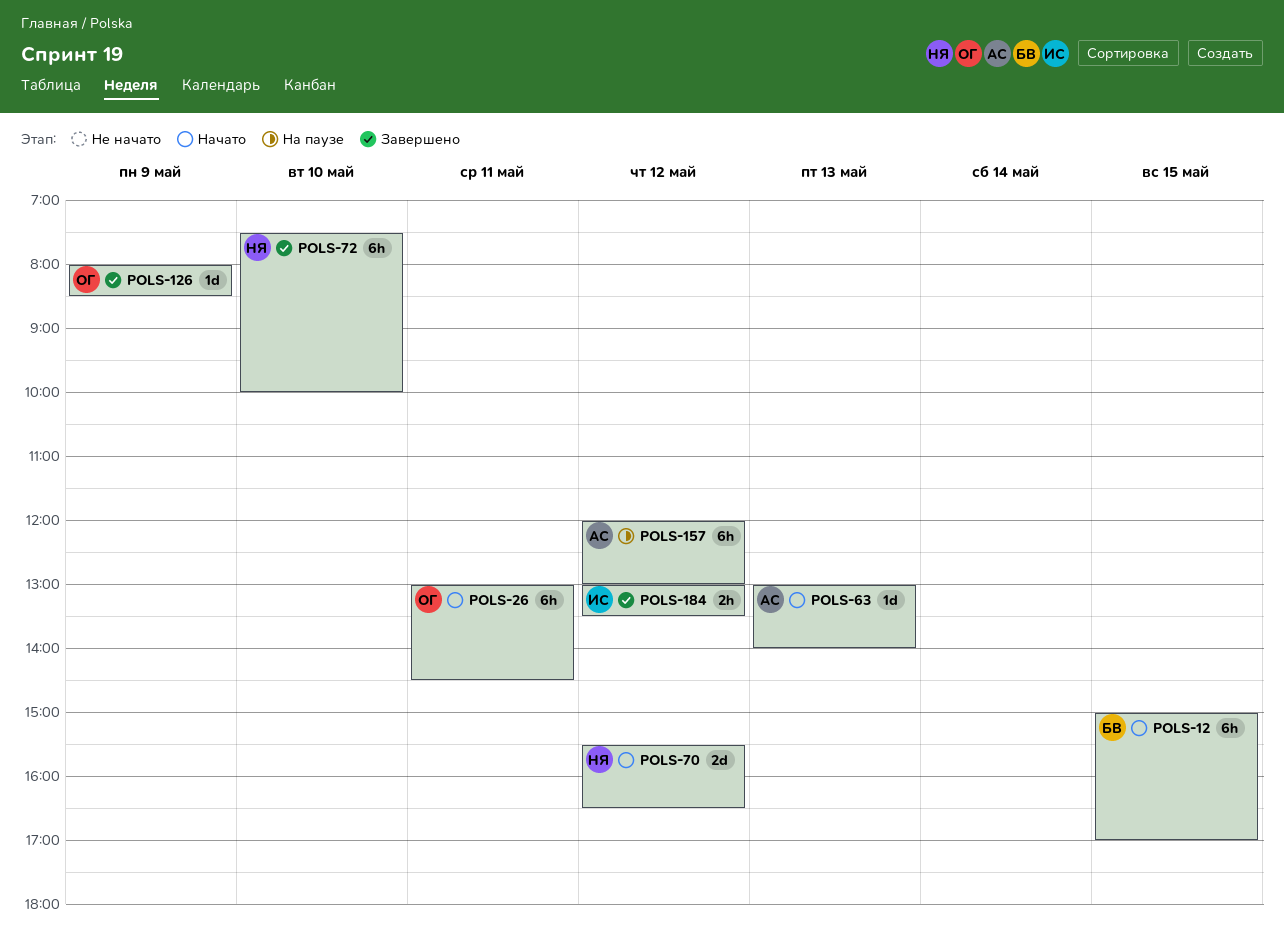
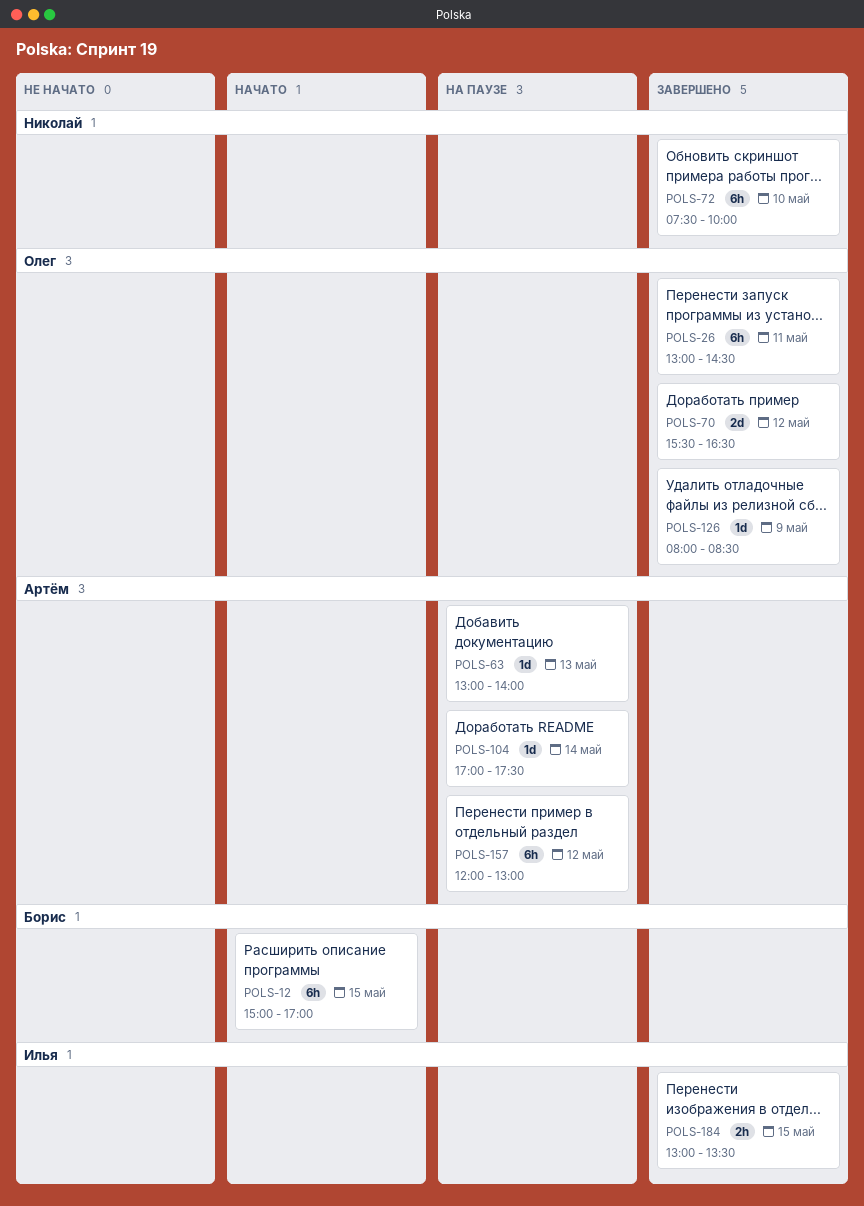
POLS-26, status: Начато -> Завершено
POLS-63, status: Начато -> На паузе
POLS-70, status: Начато -> Завершено
POLS-70, owner: Николай -> Олег
POLS-104: none -> present
POLS-184, day: May 12 -> May 15

